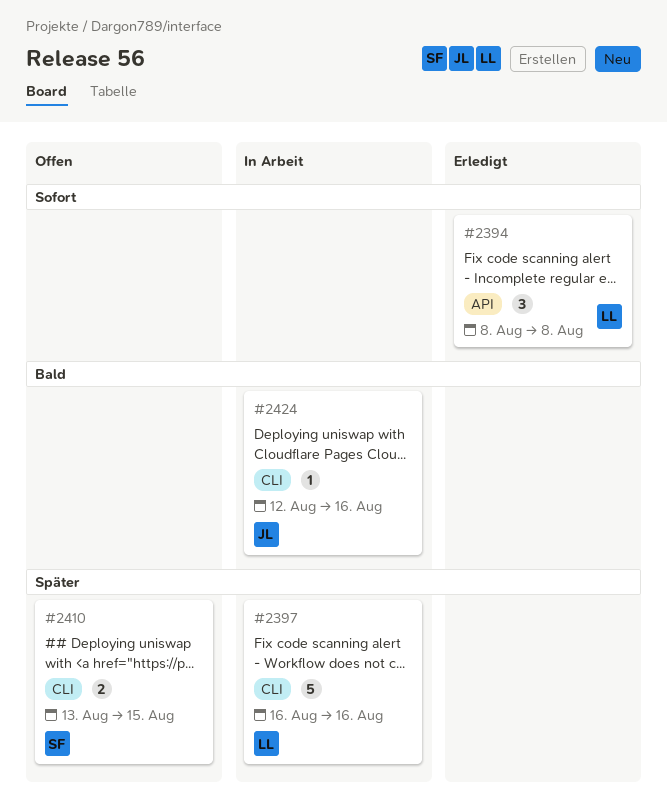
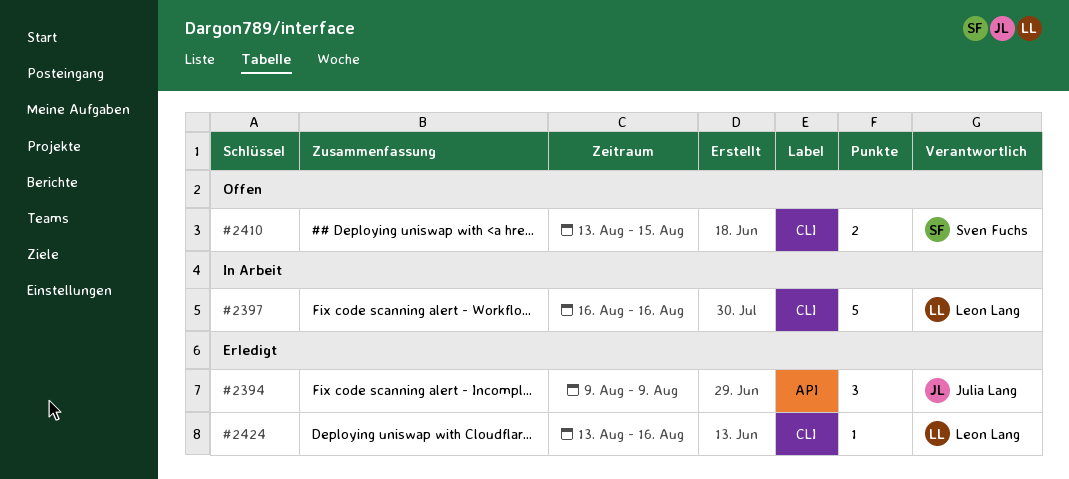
#2394, owner: Leon Lang -> Julia Lang
#2394, start: Aug 8 -> Aug 9
#2394, due: Aug 8 -> Aug 9
#2424, status: In Arbeit -> Erledigt
#2424, owner: Julia Lang -> Leon Lang
#2424, start: Aug 12 -> Aug 13

